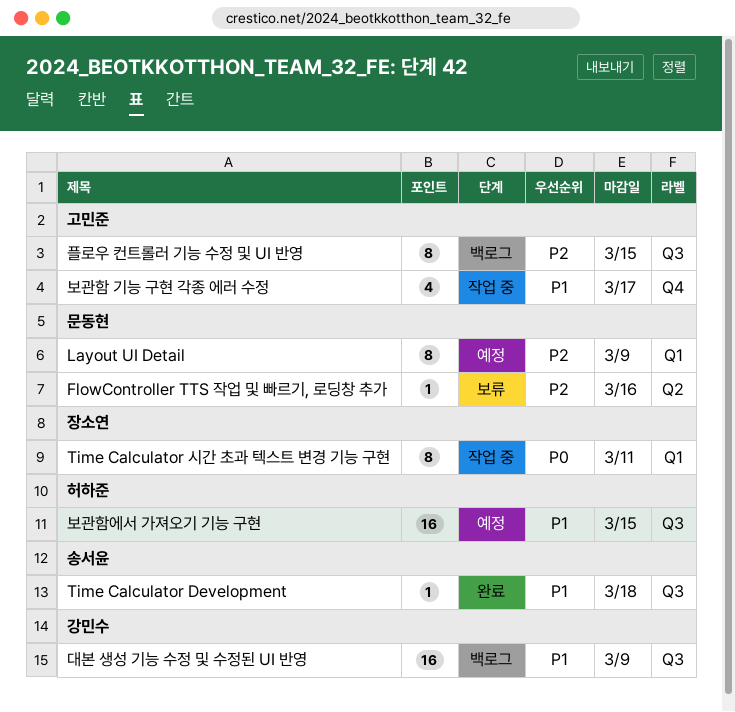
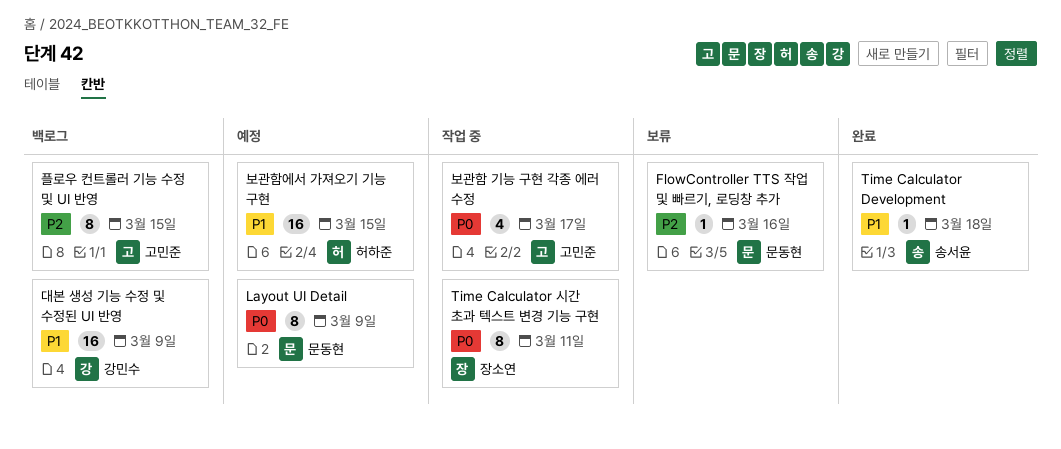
Layout UI Detail, priority: P2 -> P0
보관함 기능 구현 각종 에러 수정, priority: P1 -> P0

